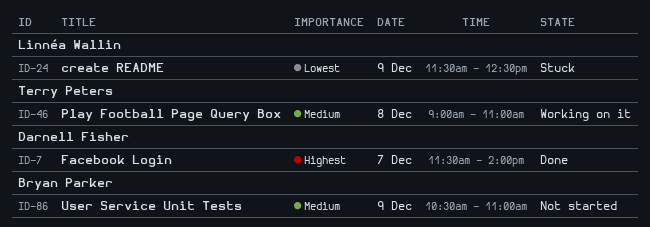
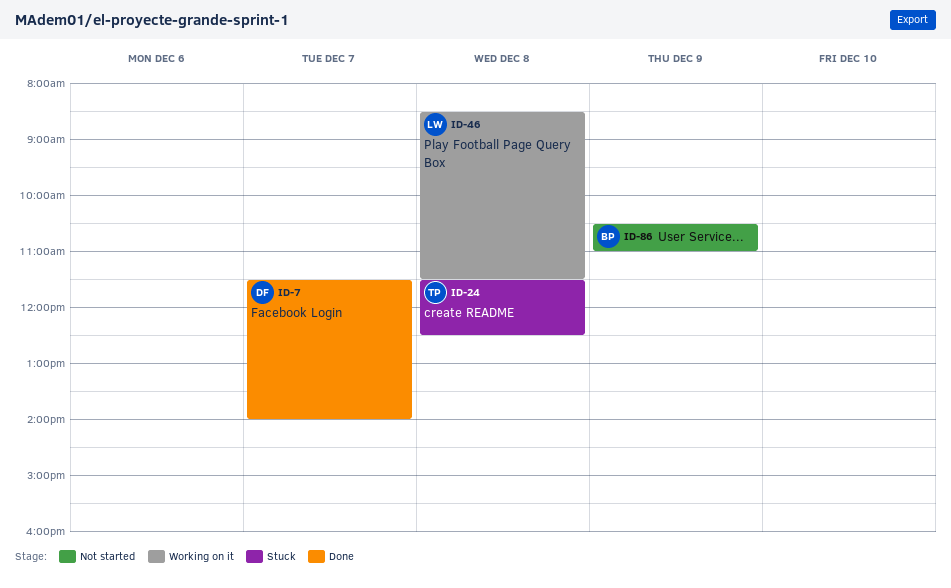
ID-24, owner: Linnéa Wallin -> Terry Peters
ID-24, day: Dec 9 -> Dec 8
ID-46, owner: Terry Peters -> Linnéa Wallin
ID-46, begins: 09:00 -> 08:30
ID-46, ends: 11:00 -> 11:30

